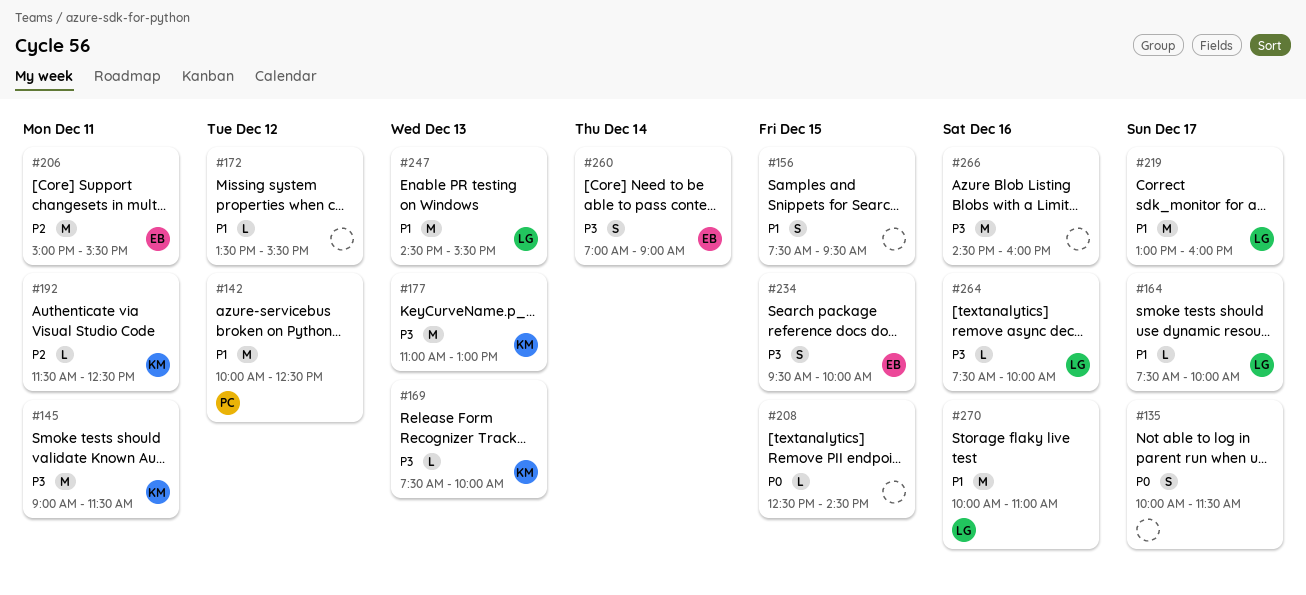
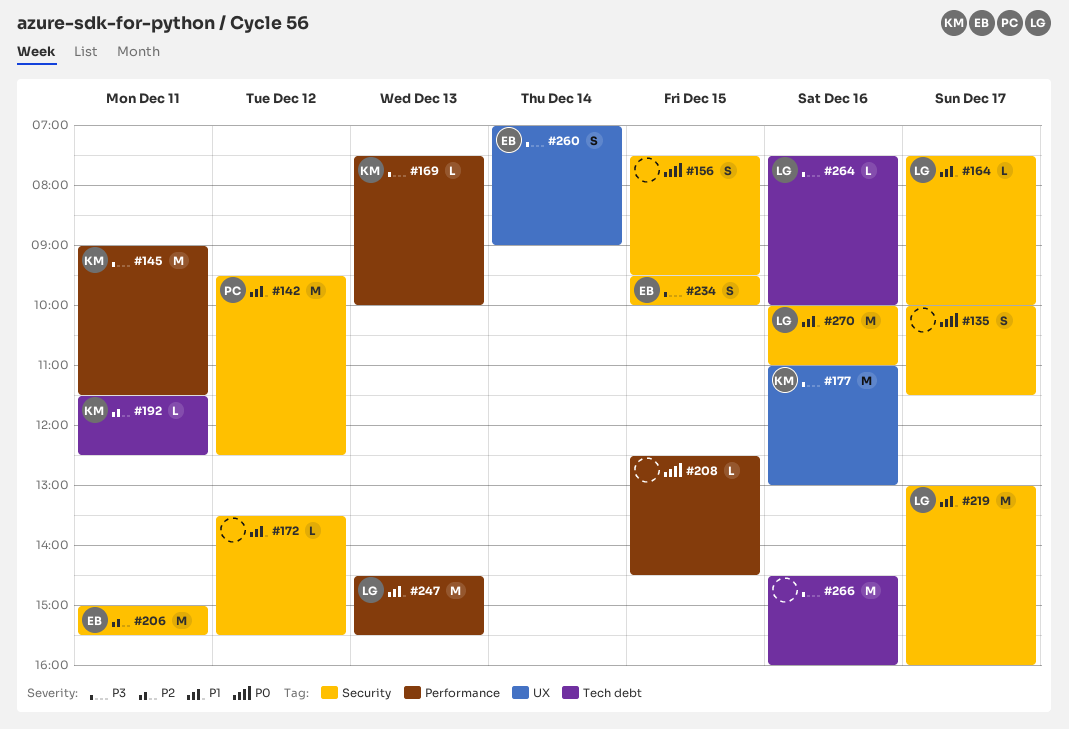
#142, begins: 10:00 -> 09:30
#156, priority: P1 -> P0
#177, day: Dec 13 -> Dec 16

